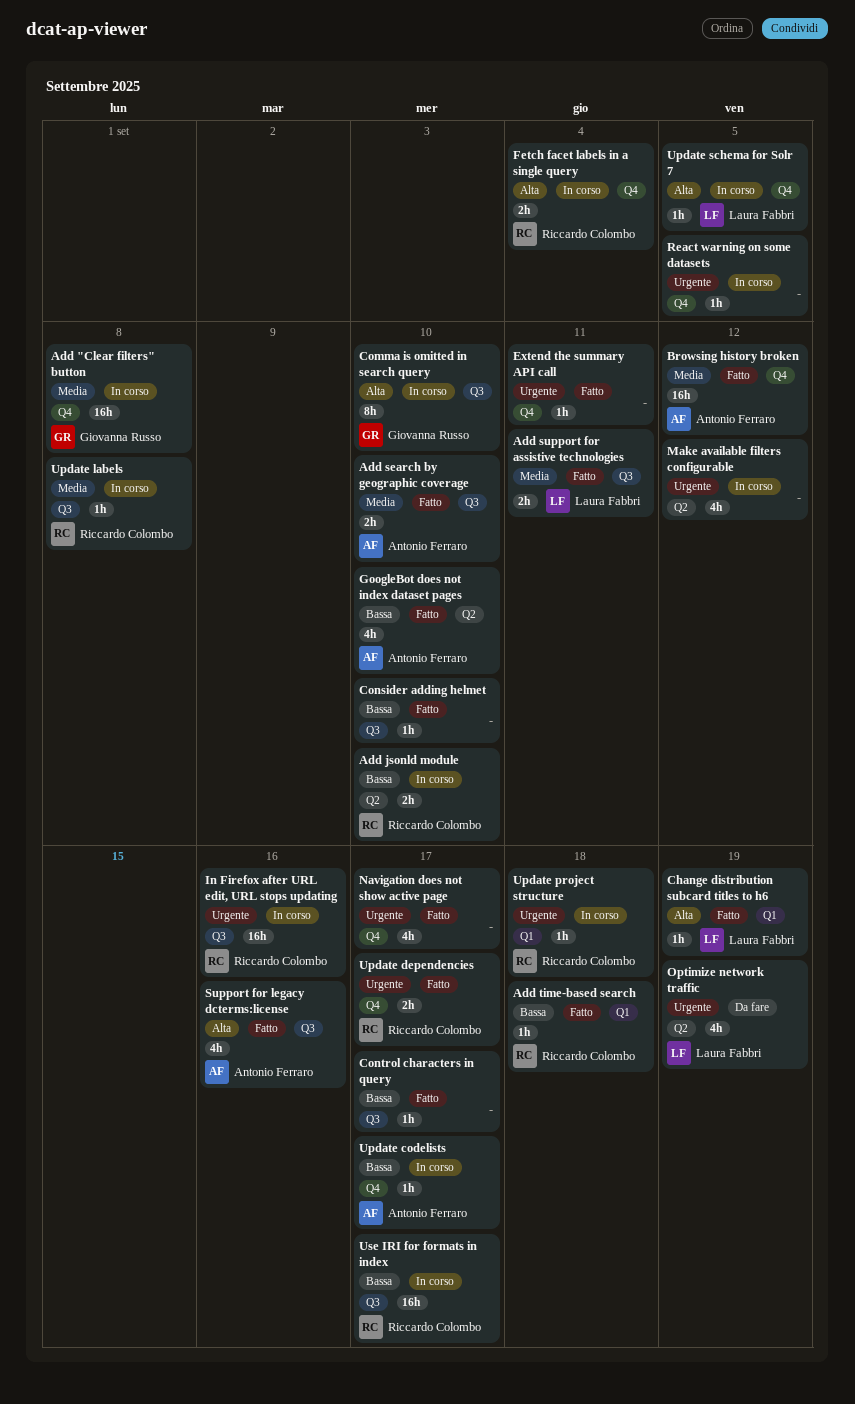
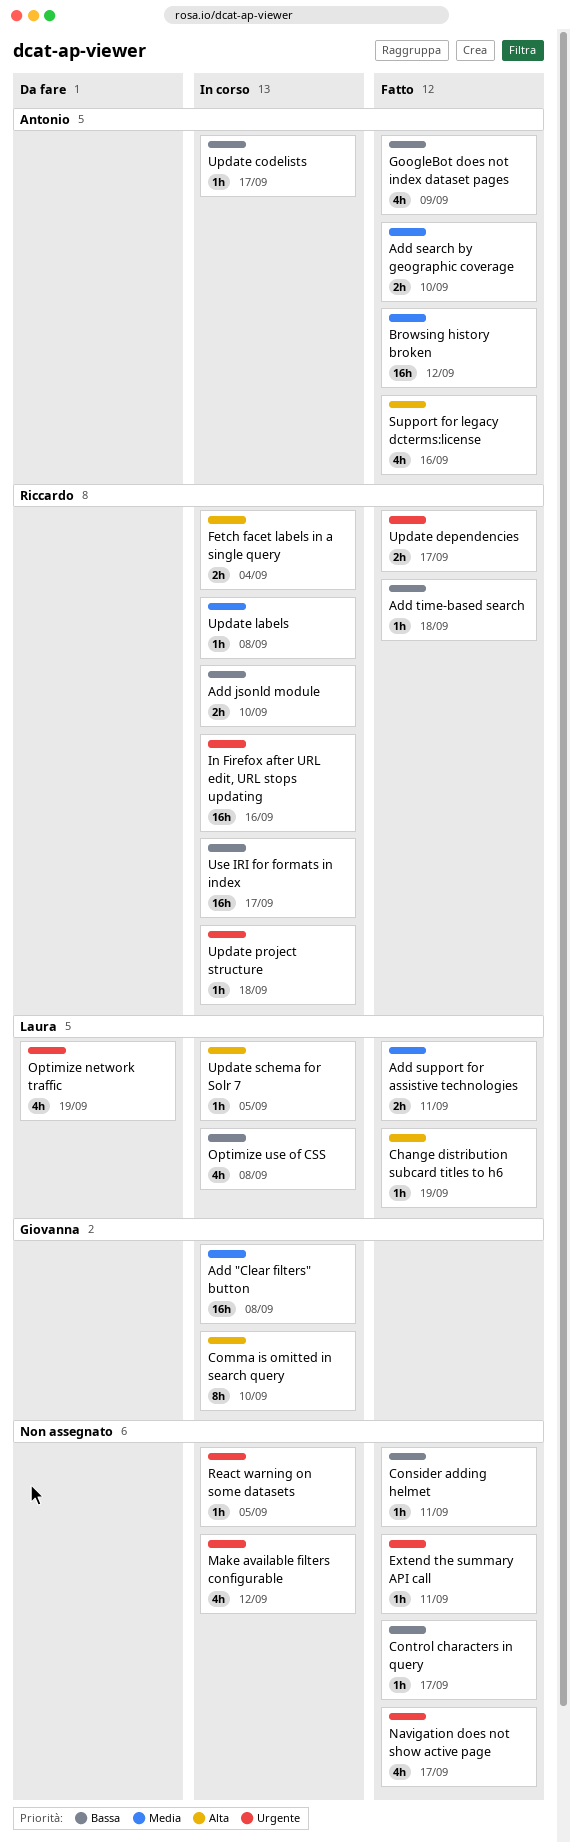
Consider adding helmet, due: Sep 10 -> Sep 11
GoogleBot does not index dataset pages, due: Sep 10 -> Sep 9
Optimize use of CSS: none -> present

